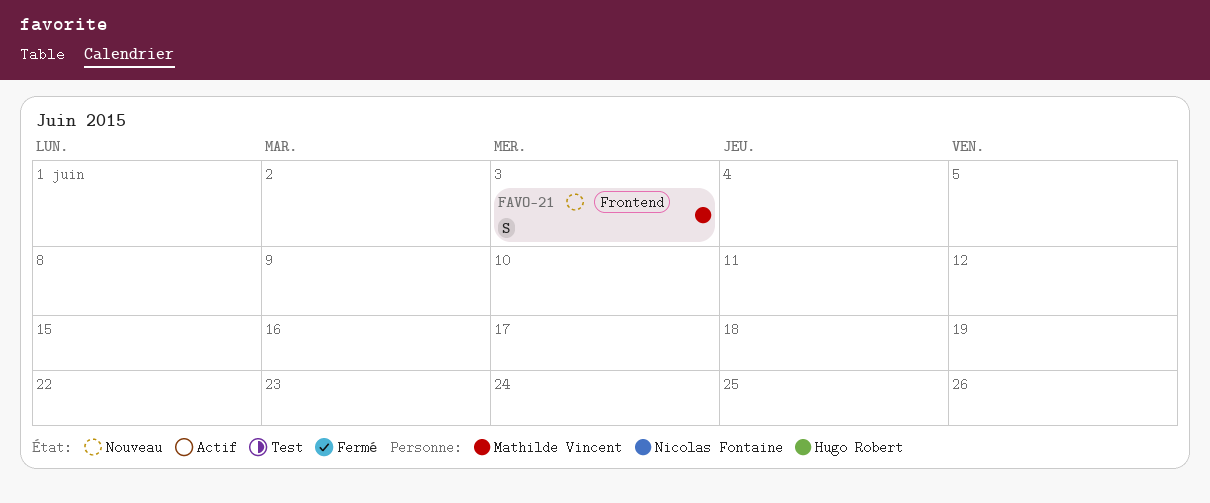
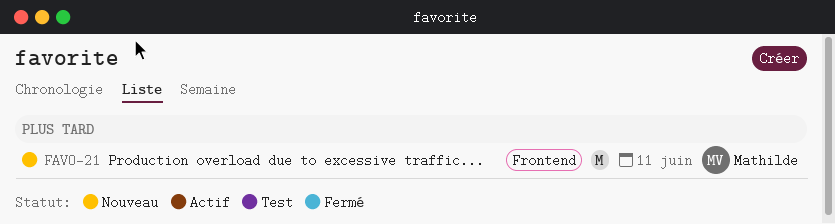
FAVO-21, estimate: S -> M
FAVO-21, due: Jun 3 -> Jun 11

